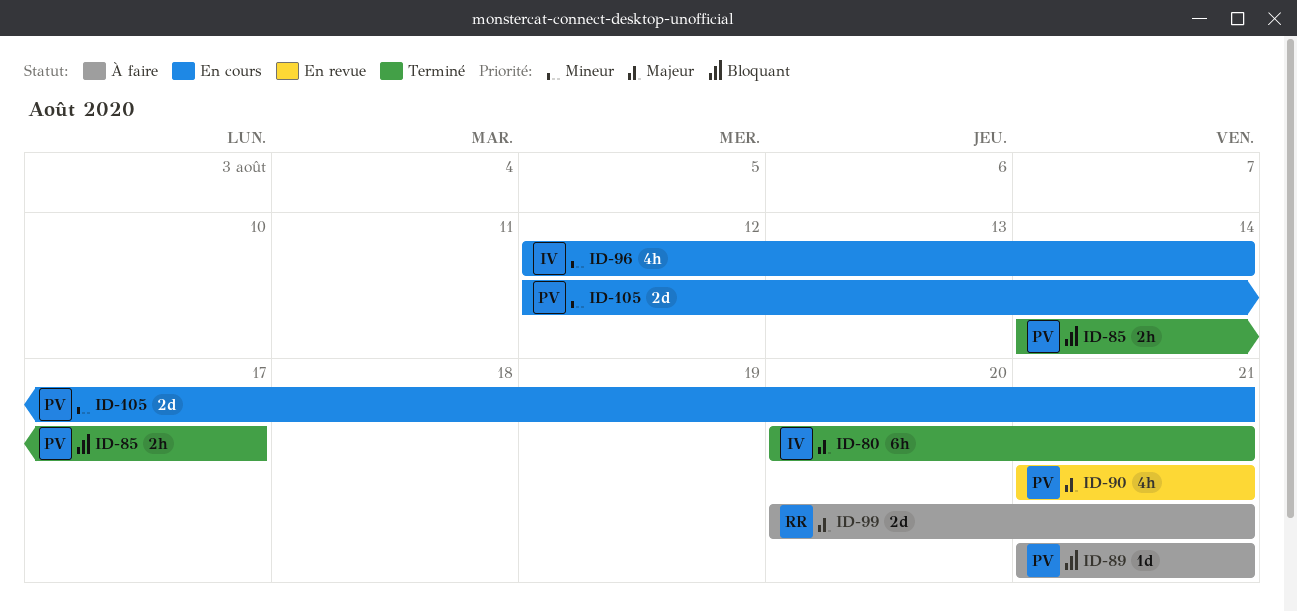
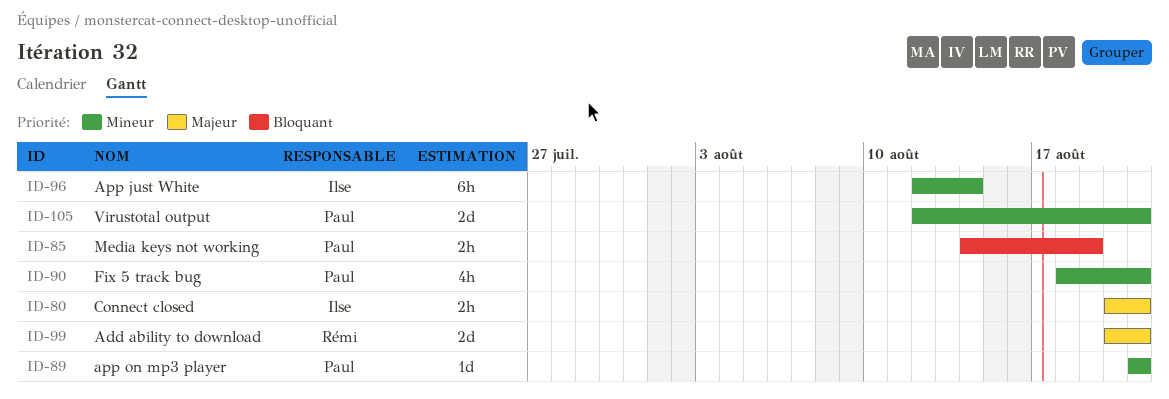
ID-80, estimate: 6h -> 2h
ID-85, due: Aug 17 -> Aug 19
ID-89, priority: Bloquant -> Mineur
ID-90, priority: Majeur -> Mineur
ID-90, start: Aug 21 -> Aug 18
ID-96, estimate: 4h -> 6h

